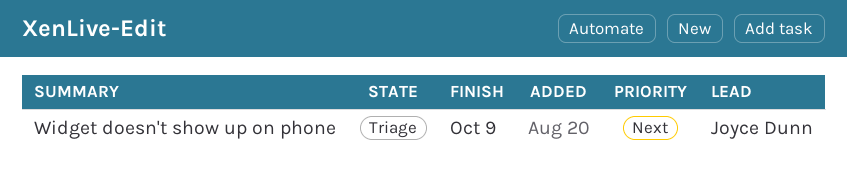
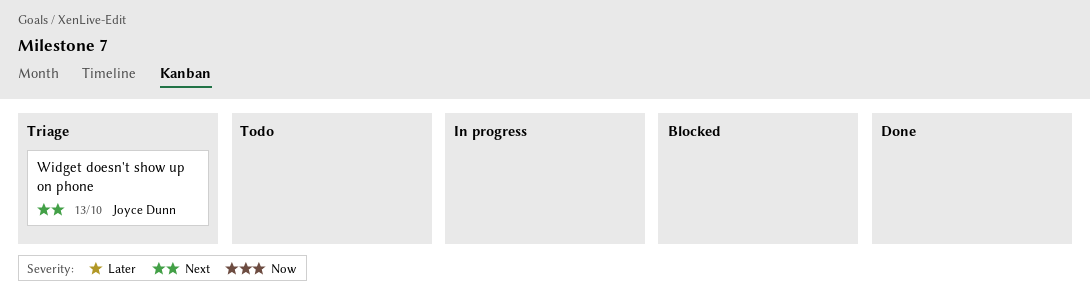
Widget doesn't show up on phone, due: Oct 9 -> Oct 13

